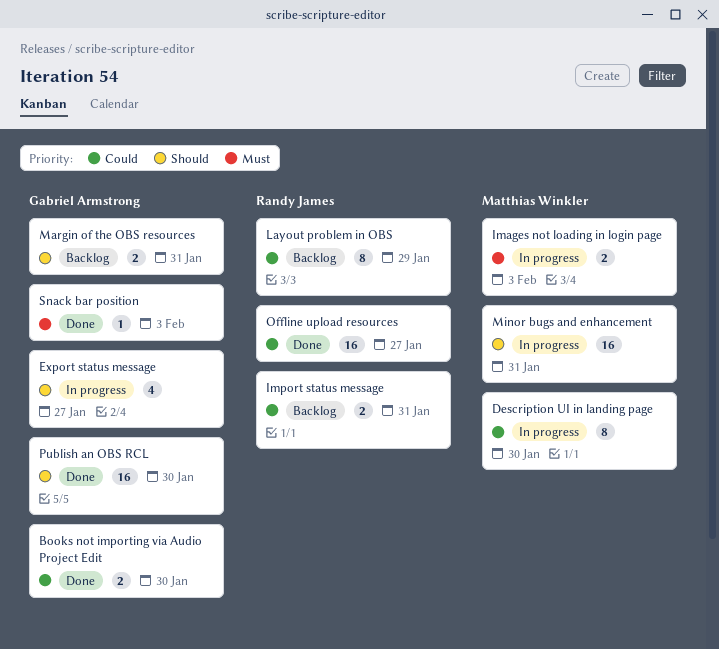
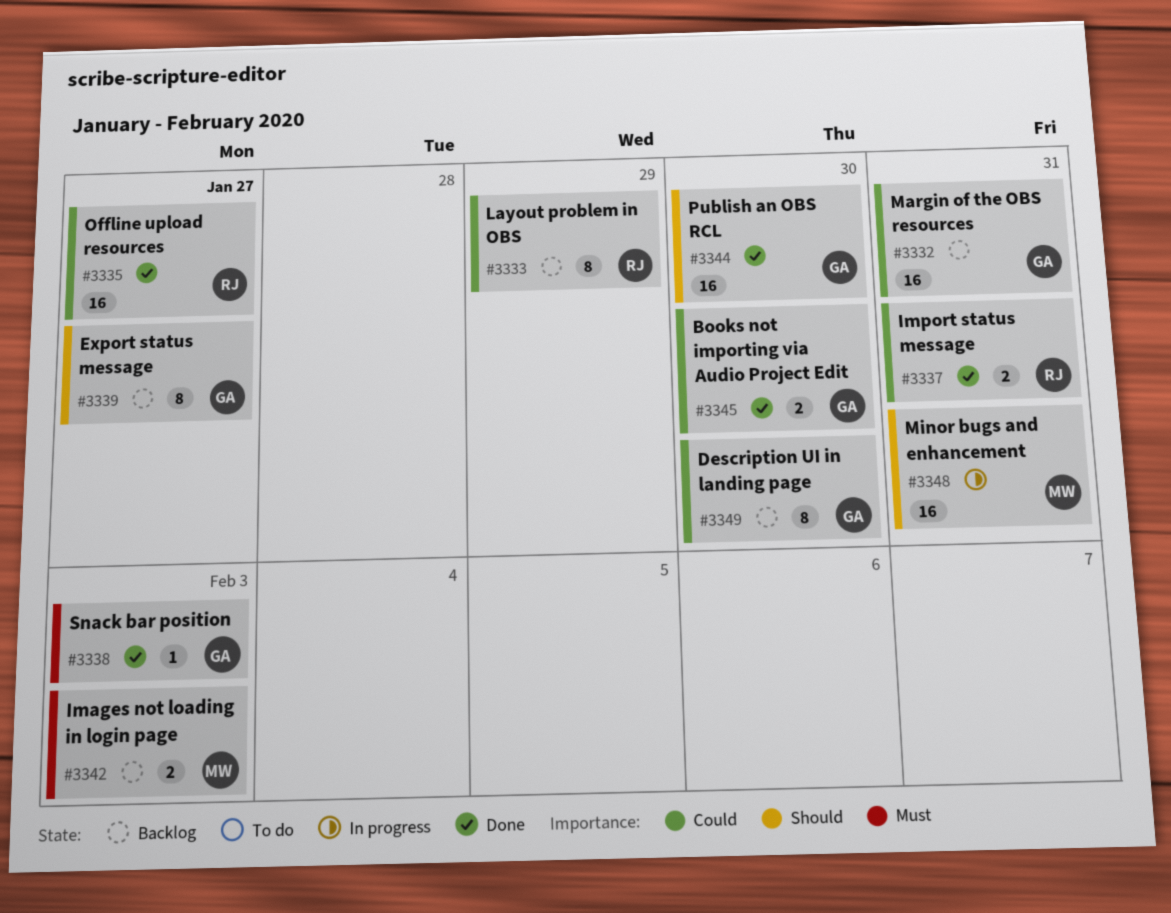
Description UI in landing page, status: In progress -> Backlog
Description UI in landing page, owner: Matthias Winkler -> Gabriel Armstrong
Export status message, status: In progress -> Backlog
Export status message, estimate: 4 -> 8
Images not loading in login page, status: In progress -> Backlog
Import status message, status: Backlog -> Done
Margin of the OBS resources, priority: Should -> Could
Margin of the OBS resources, estimate: 2 -> 16

